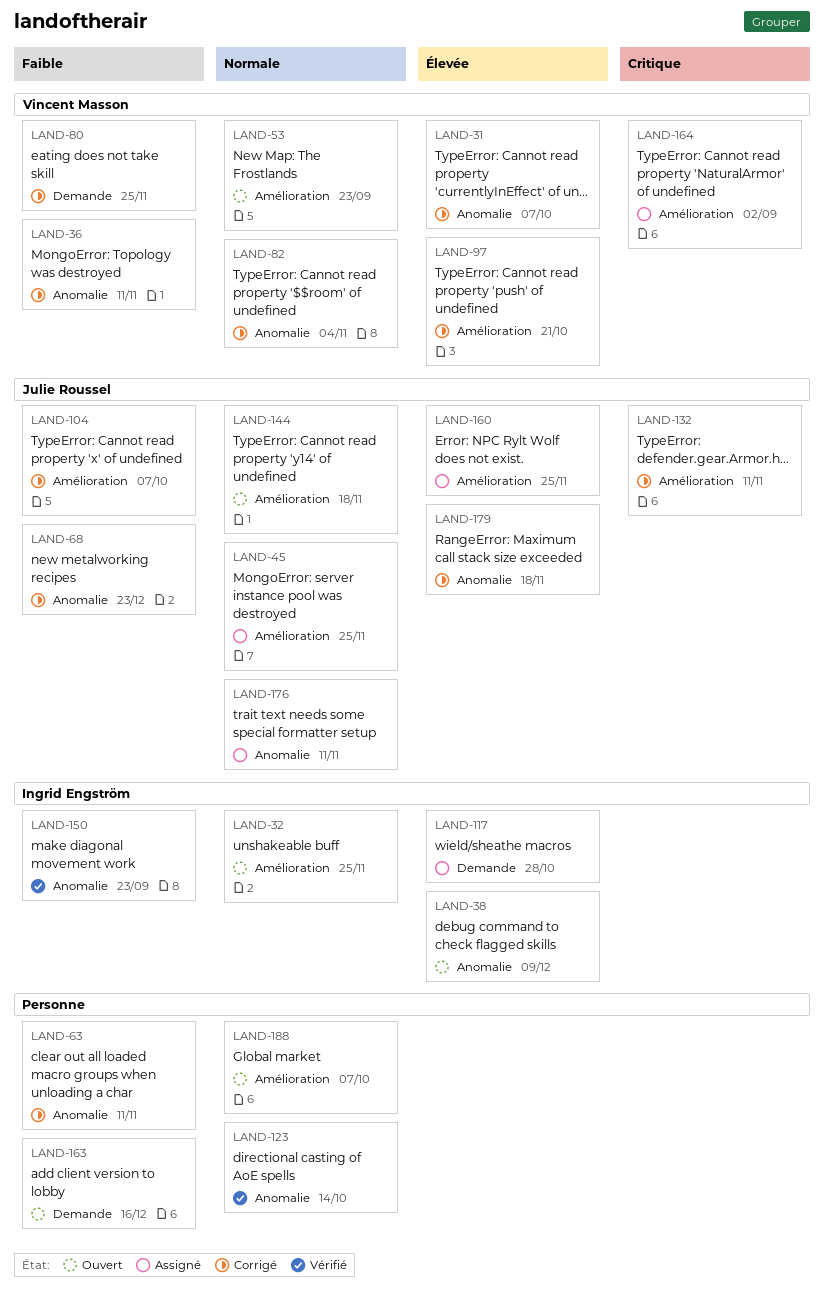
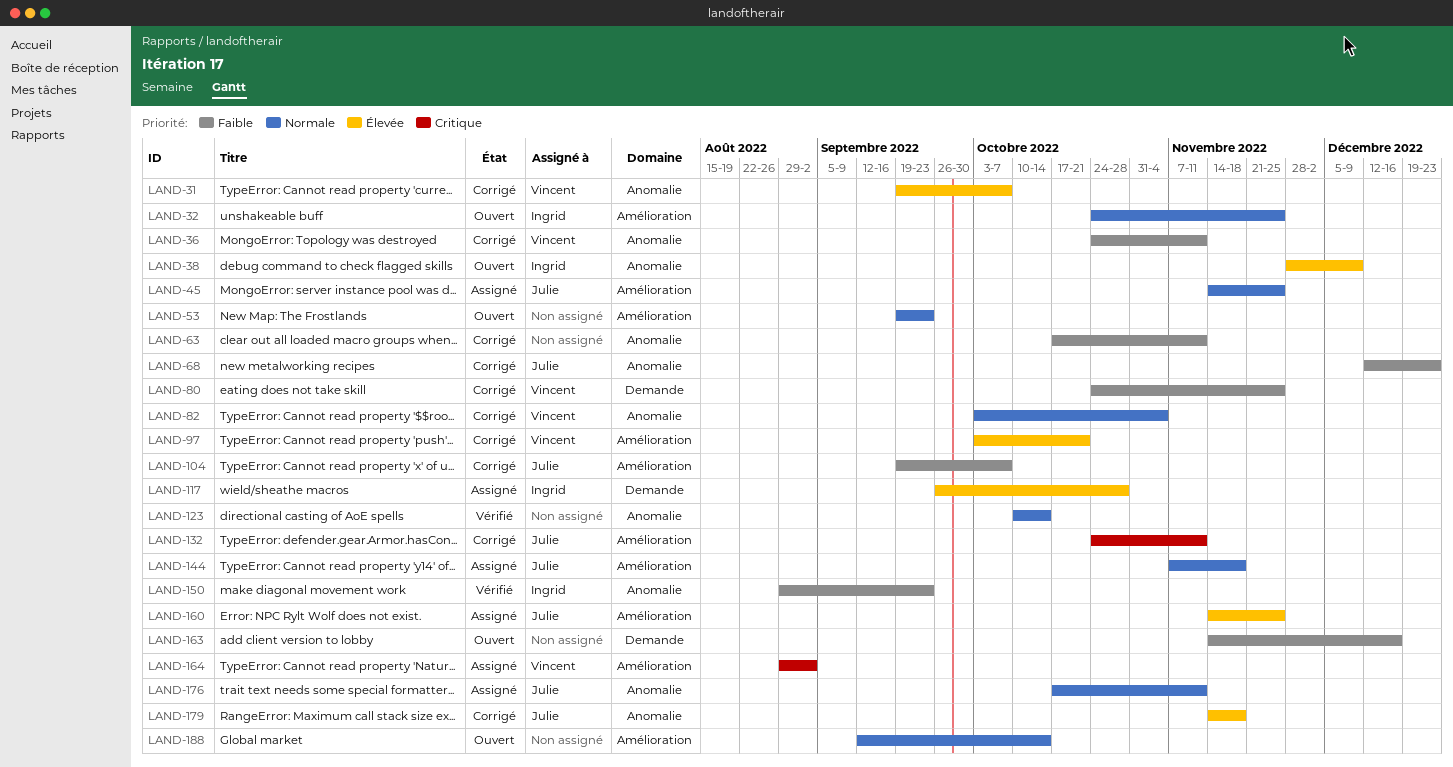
LAND-53, owner: Vincent Masson -> none
LAND-144, status: Ouvert -> Assigné
LAND-188, due: Oct 7 -> Oct 14

